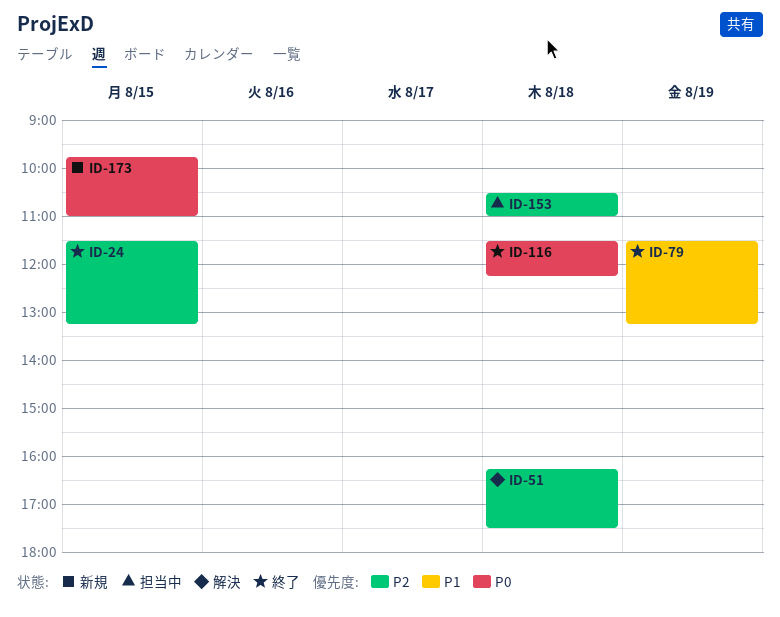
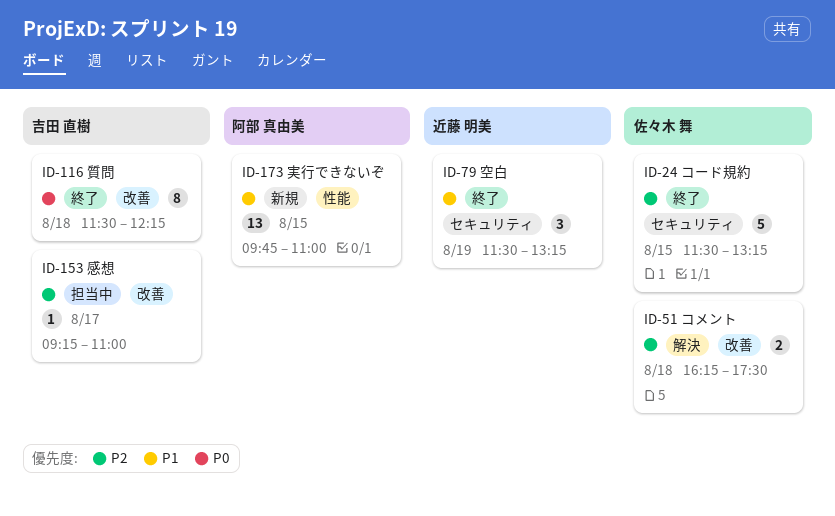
ID-153, day: Aug 18 -> Aug 17
ID-153, begins: 10:30 -> 09:15
ID-173, priority: P0 -> P1

